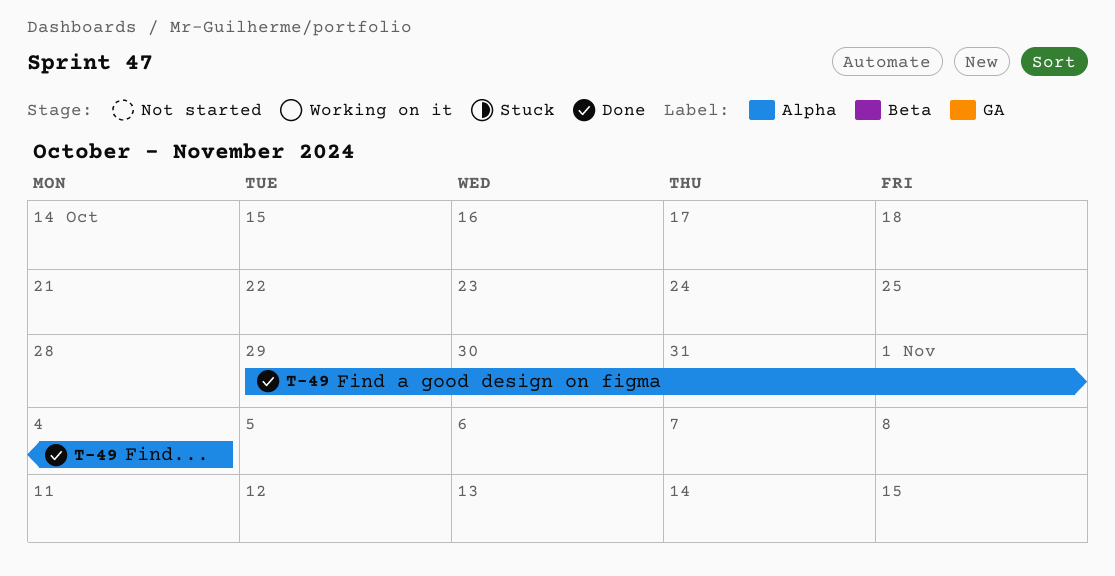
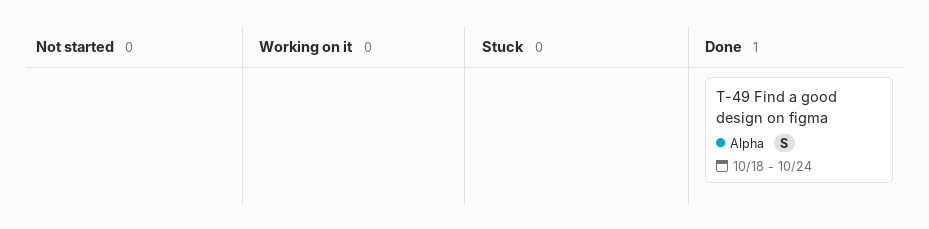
T-49, start: Oct 29 -> Oct 18
T-49, due: Nov 4 -> Oct 24

